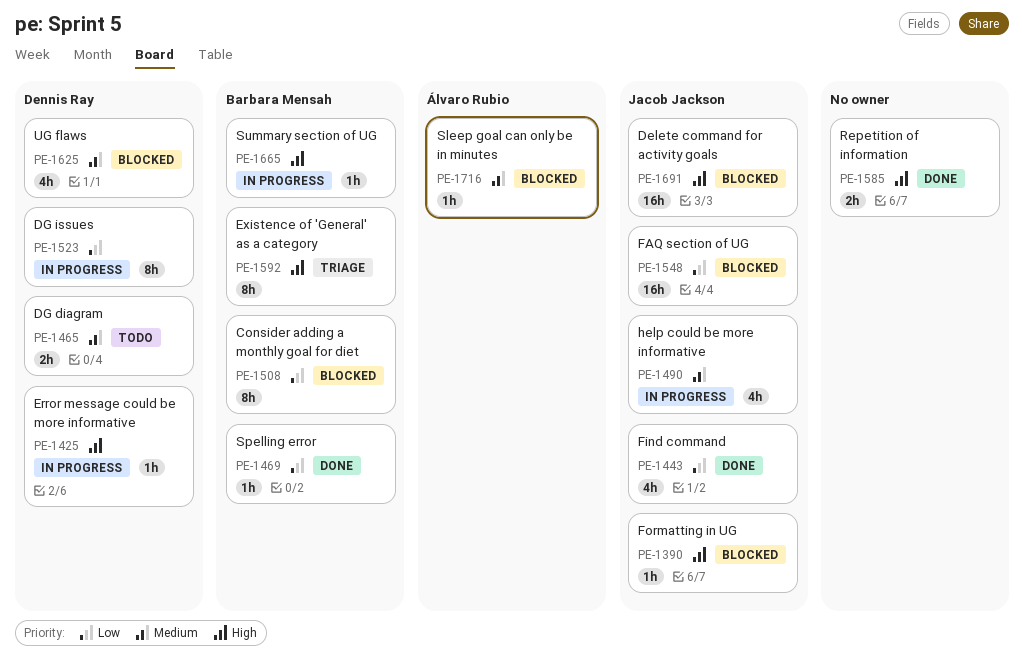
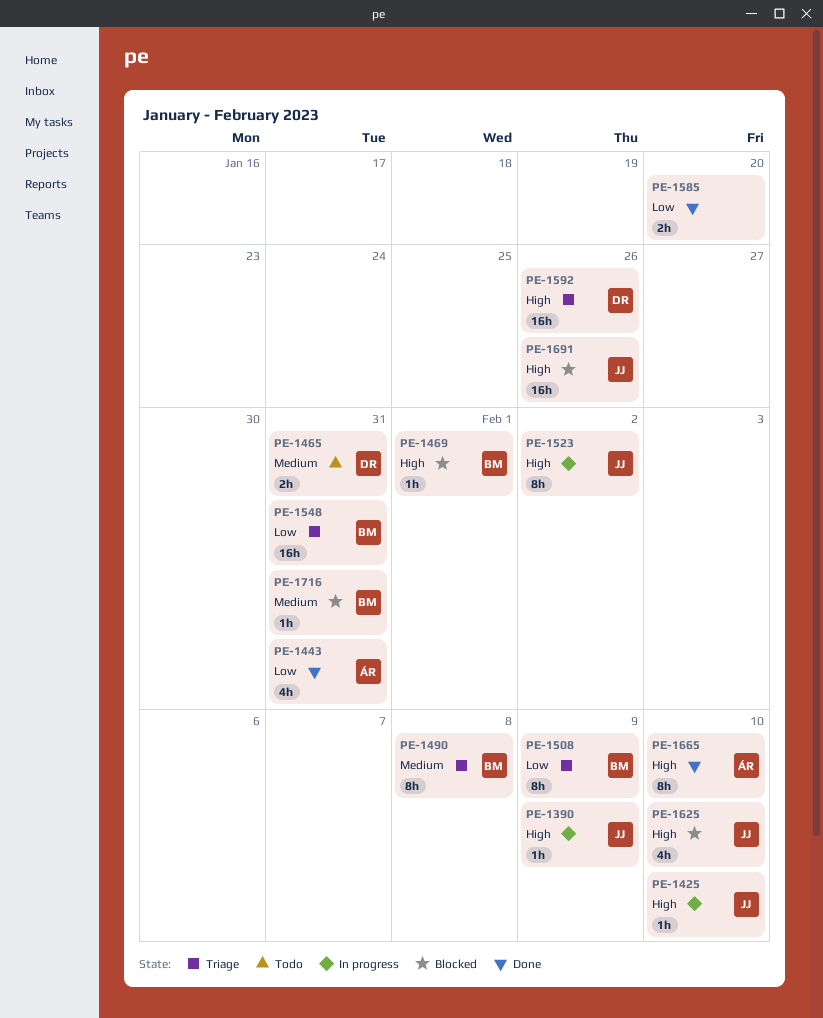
PE-1390, status: Blocked -> In progress
PE-1425, owner: Dennis Ray -> Jacob Jackson
PE-1443, owner: Jacob Jackson -> Álvaro Rubio
PE-1469, status: Done -> Blocked
PE-1469, priority: Low -> High
PE-1490, status: In progress -> Triage
PE-1490, owner: Jacob Jackson -> Barbara Mensah
PE-1490, estimate: 4h -> 8h
PE-1508, status: Blocked -> Triage
PE-1523, owner: Dennis Ray -> Jacob Jackson
PE-1523, priority: Low -> High
PE-1548, status: Blocked -> Triage
PE-1548, owner: Jacob Jackson -> Barbara Mensah
PE-1585, priority: High -> Low
PE-1592, owner: Barbara Mensah -> Dennis Ray
PE-1592, estimate: 8h -> 16h
PE-1625, owner: Dennis Ray -> Jacob Jackson
PE-1625, priority: Medium -> High
PE-1665, status: In progress -> Done
PE-1665, owner: Barbara Mensah -> Álvaro Rubio
PE-1665, estimate: 1h -> 8h
PE-1716, owner: Álvaro Rubio -> Barbara Mensah

